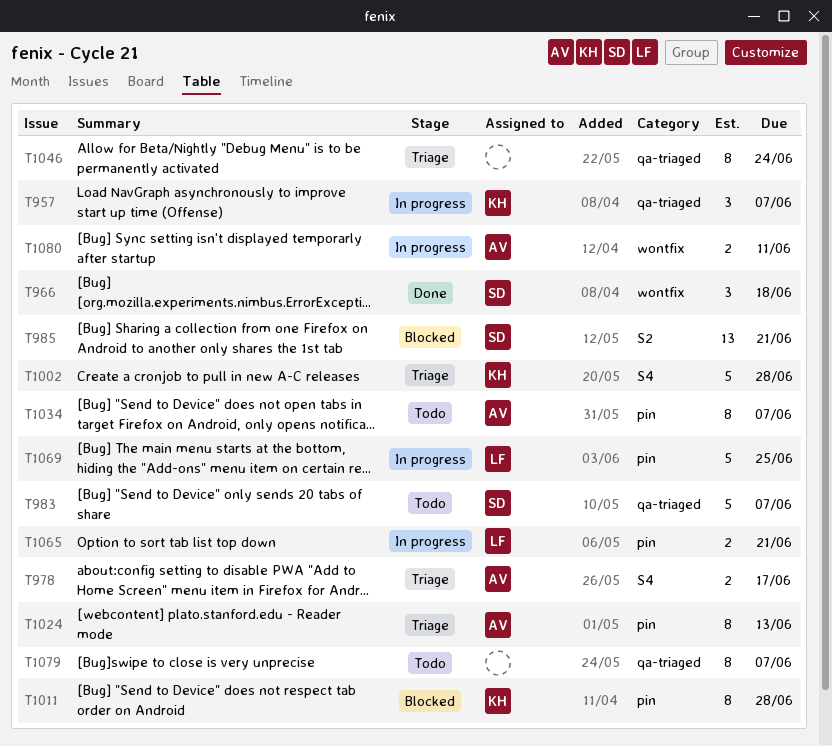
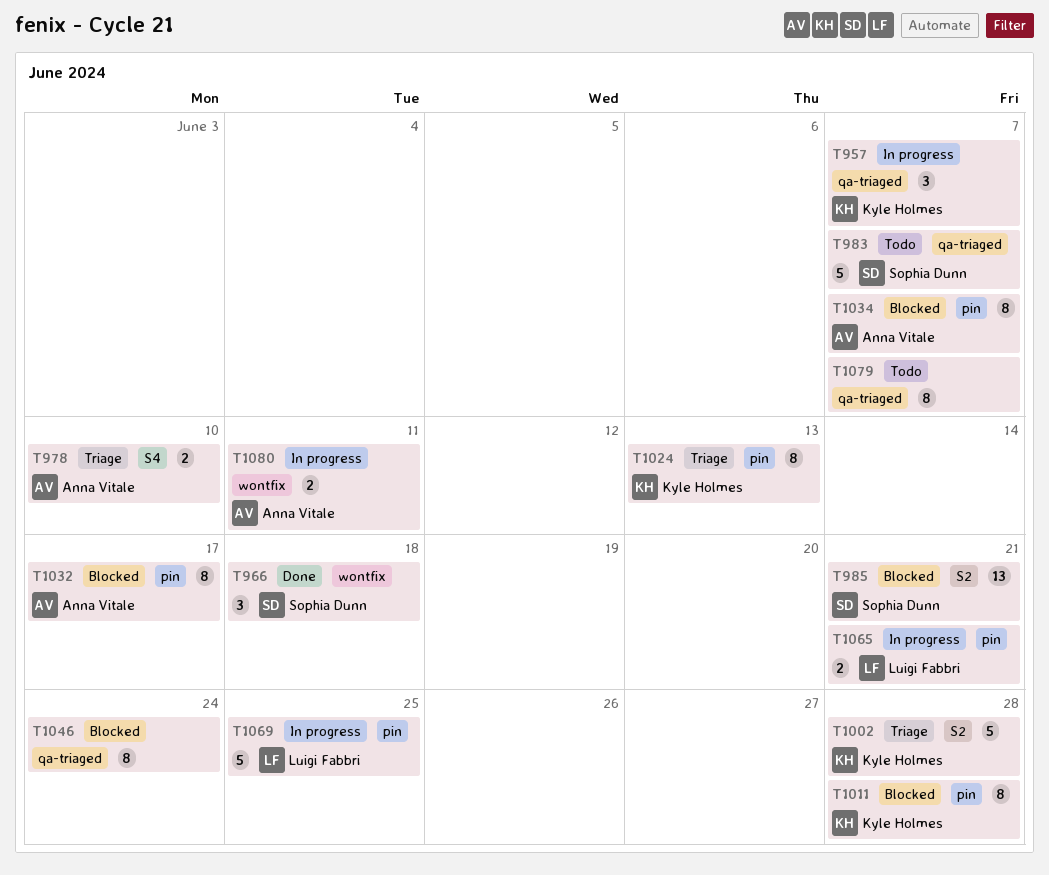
T978, due: Jun 17 -> Jun 10
T1002, label: S4 -> S2
T1024, owner: Anna Vitale -> Kyle Holmes
T1032: none -> present
T1034, status: Todo -> Blocked
T1046, status: Triage -> Blocked

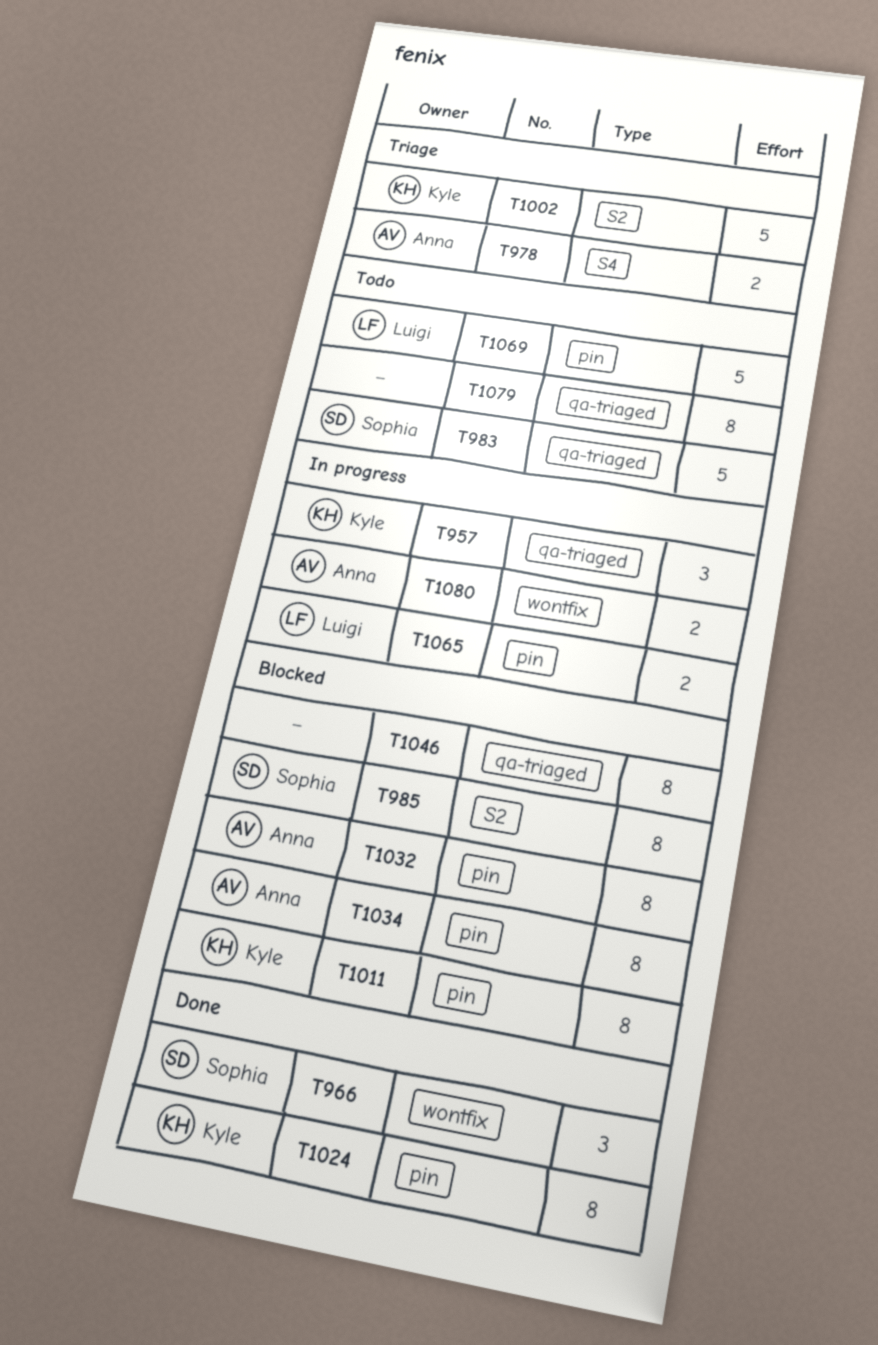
T985, estimate: 13 -> 8
T1024, status: Triage -> Done
T1069, status: In progress -> Todo

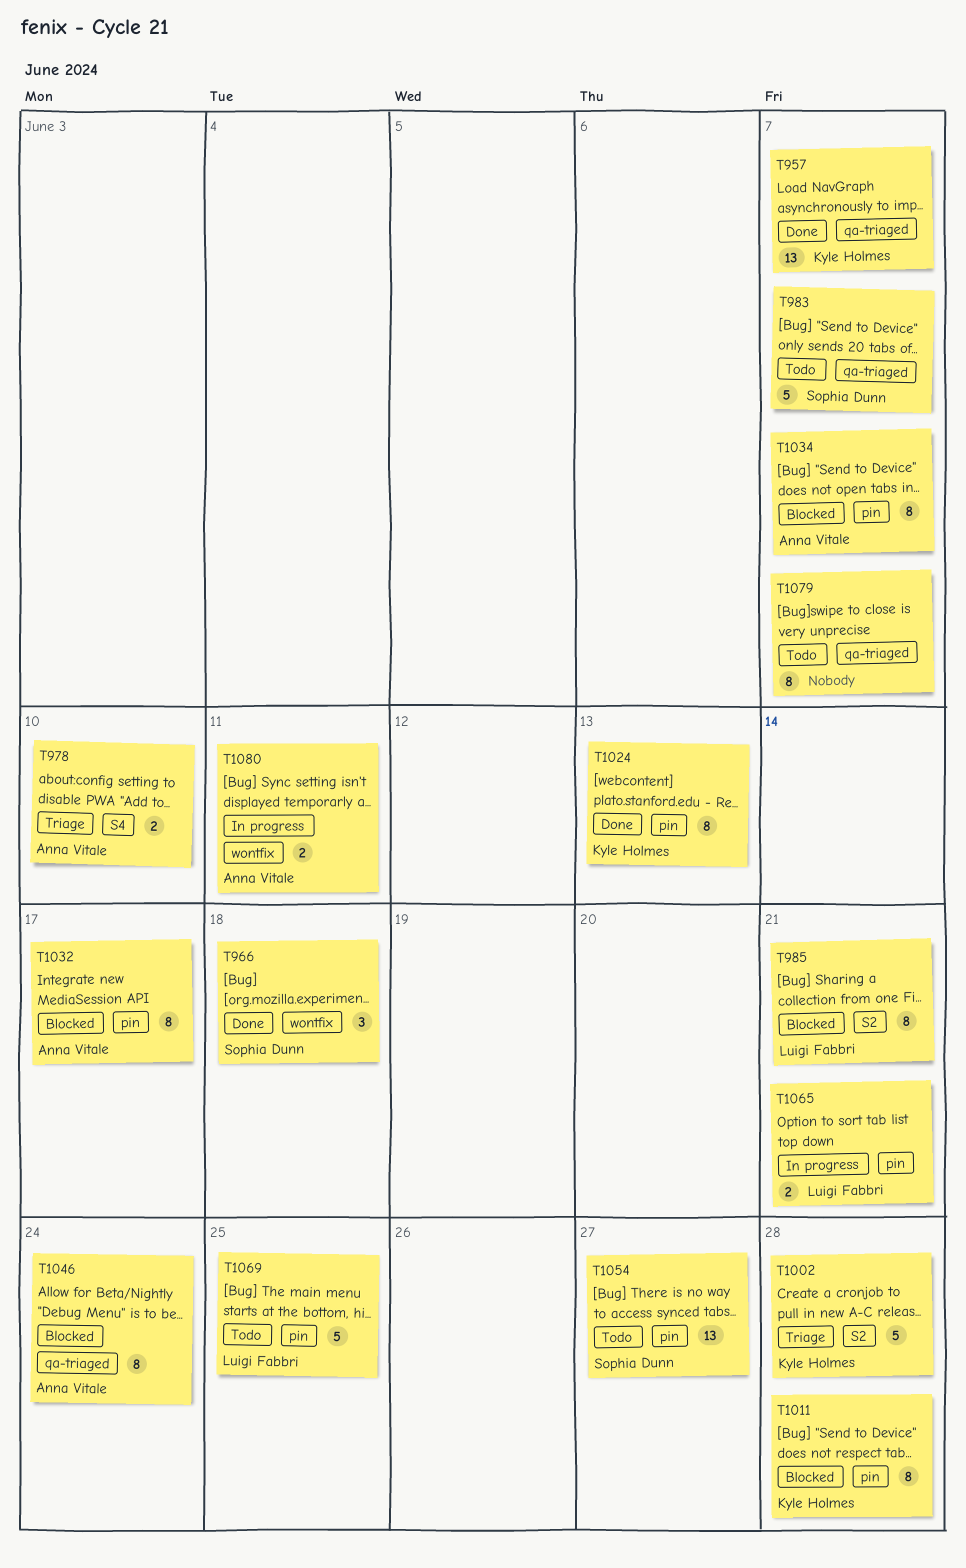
T957, status: In progress -> Done
T957, estimate: 3 -> 13
T985, owner: Sophia Dunn -> Luigi Fabbri
T1046, owner: none -> Anna Vitale
T1054: none -> present

